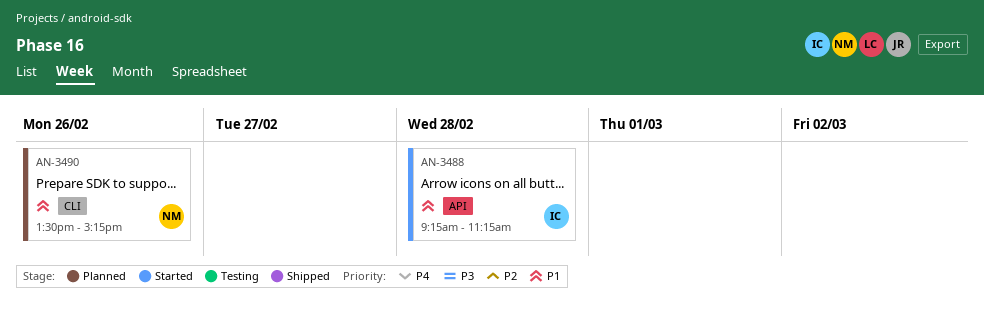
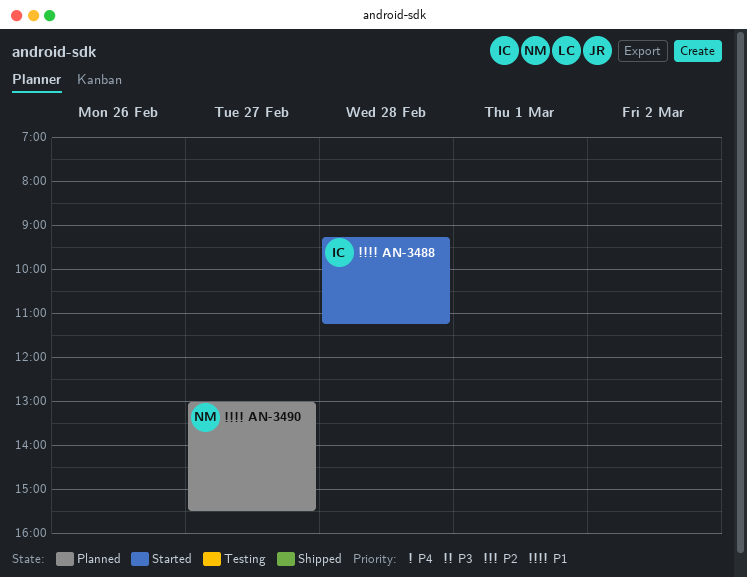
AN-3490, day: Feb 26 -> Feb 27
AN-3490, begins: 13:30 -> 13:00
AN-3490, ends: 15:15 -> 15:30

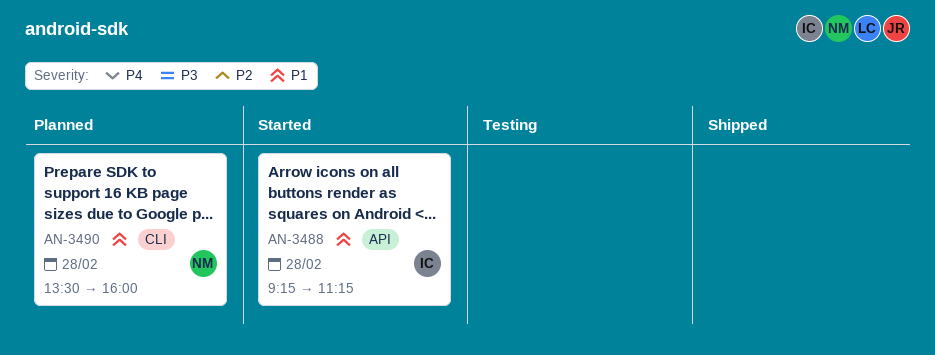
AN-3490, day: Feb 27 -> Feb 28
AN-3490, begins: 13:00 -> 13:30
AN-3490, ends: 15:30 -> 16:00

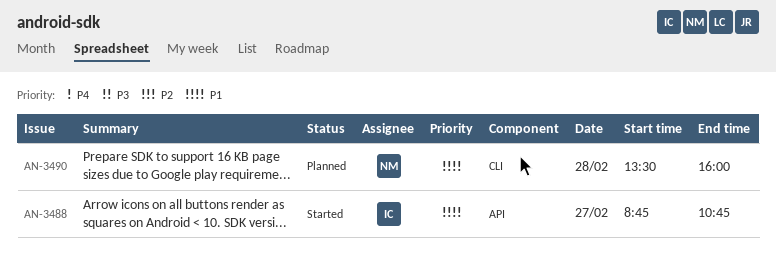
AN-3488, day: Feb 28 -> Feb 27
AN-3488, begins: 09:15 -> 08:45
AN-3488, ends: 11:15 -> 10:45

